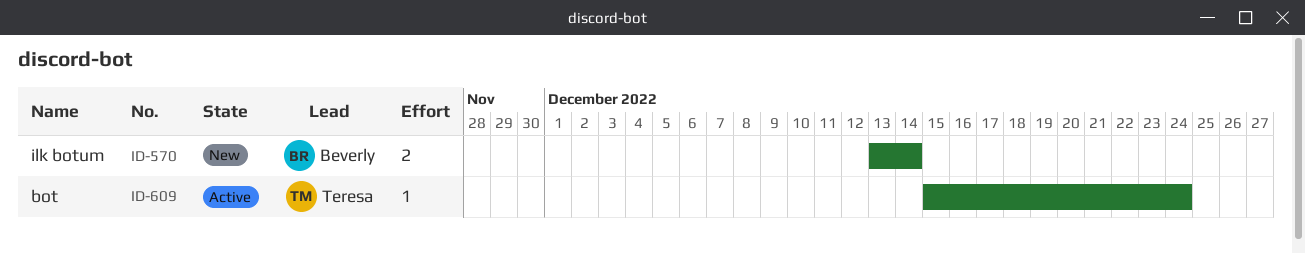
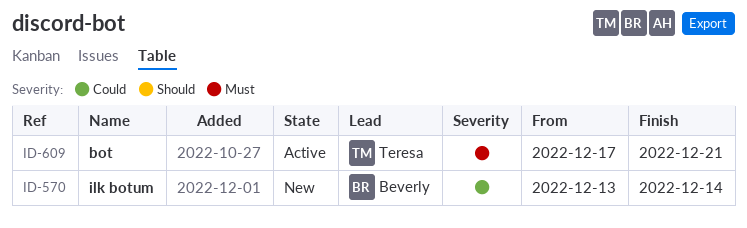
ID-609, start: Dec 15 -> Dec 17
ID-609, due: Dec 24 -> Dec 21

